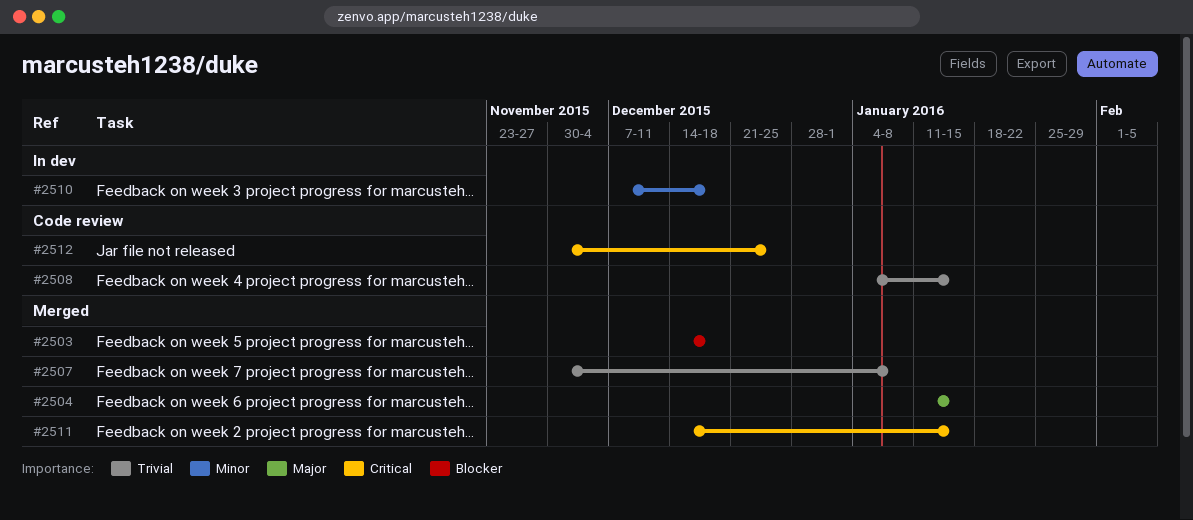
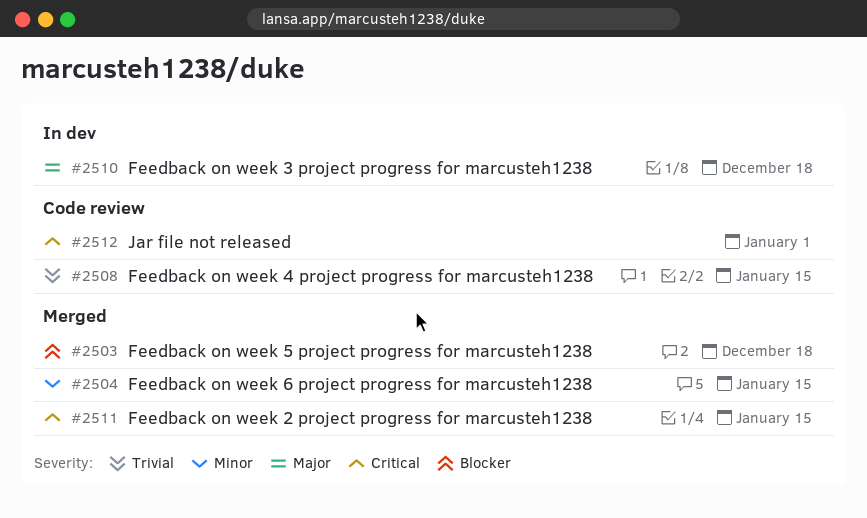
#2504, priority: Major -> Minor
#2507: present -> none
#2510, priority: Minor -> Major
#2512, due: Dec 25 -> Jan 1

